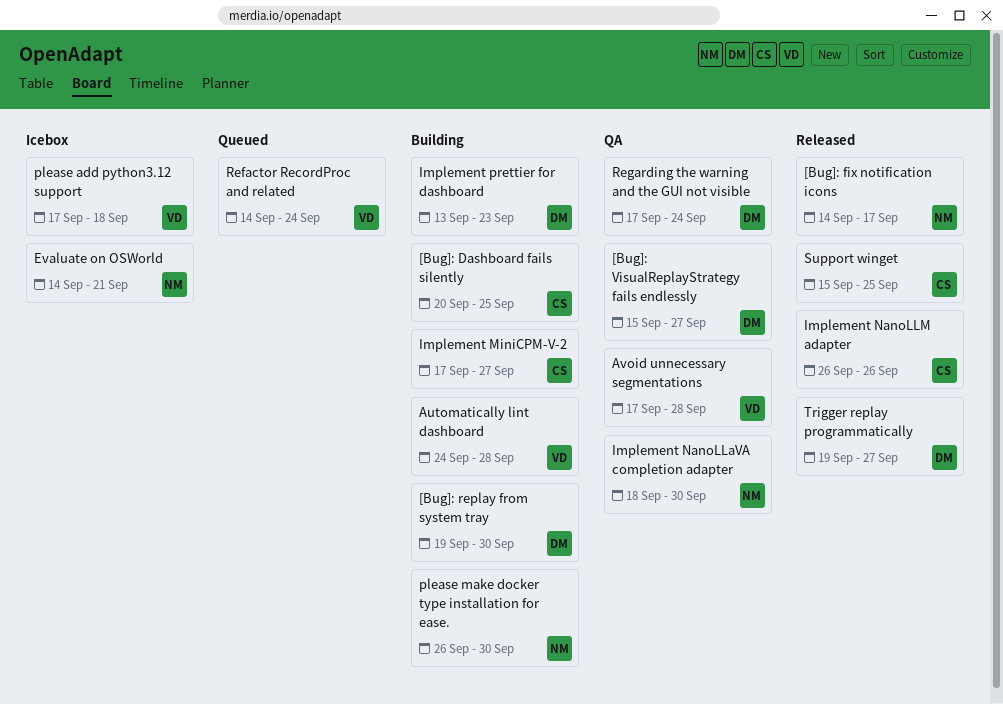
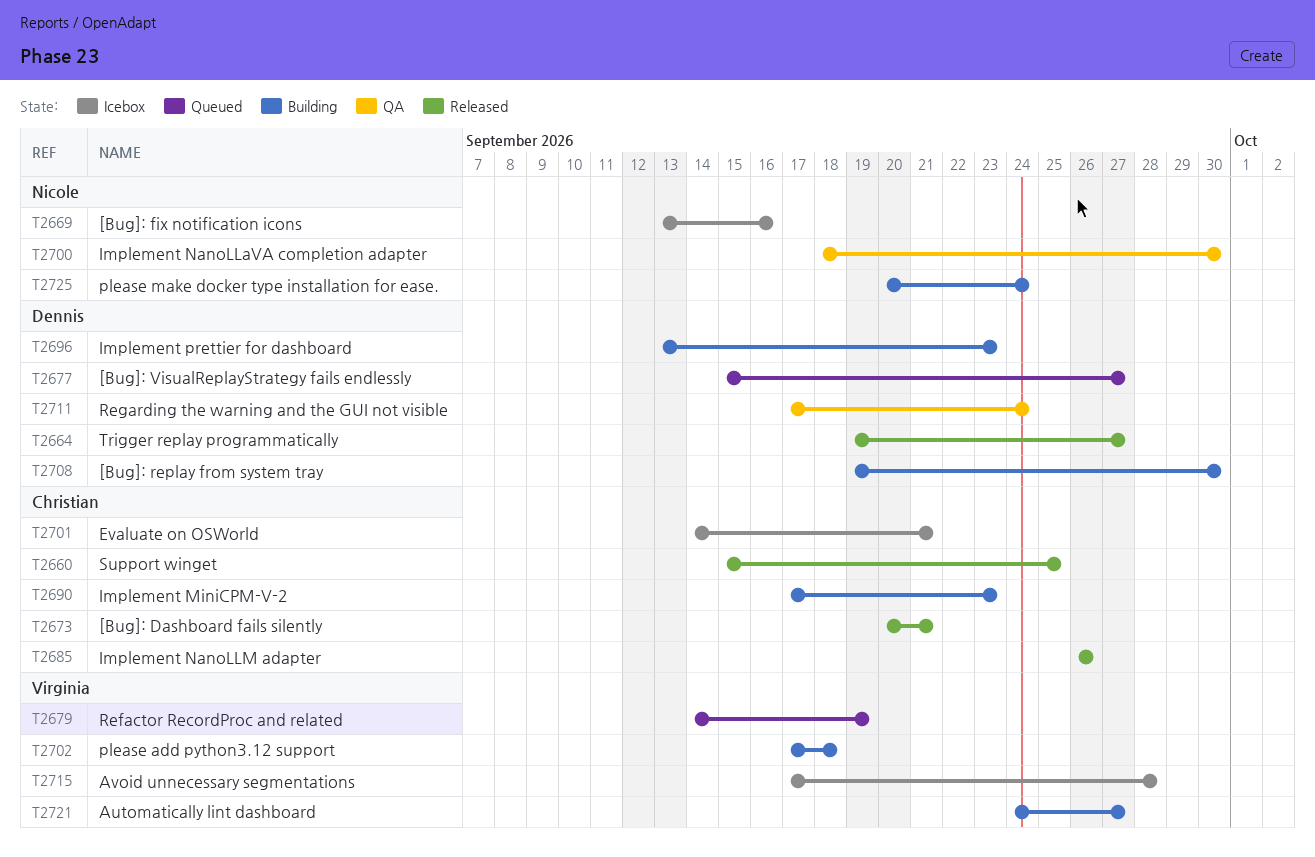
[Bug]: Dashboard fails silently, status: Building -> Released
[Bug]: Dashboard fails silently, due: Sep 25 -> Sep 21
[Bug]: fix notification icons, status: Released -> Icebox
[Bug]: fix notification icons, start: Sep 14 -> Sep 13
[Bug]: fix notification icons, due: Sep 17 -> Sep 16
[Bug]: VisualReplayStrategy fails endlessly, status: QA -> Queued
Automatically lint dashboard, due: Sep 28 -> Sep 27
Avoid unnecessary segmentations, status: QA -> Icebox
Evaluate on OSWorld, owner: Nicole -> Christian
Implement MiniCPM-V-2, due: Sep 27 -> Sep 23
please add python3.12 support, status: Icebox -> Building
please make docker type installation for ease., start: Sep 26 -> Sep 20
please make docker type installation for ease., due: Sep 30 -> Sep 24
Refactor RecordProc and related, due: Sep 24 -> Sep 19

